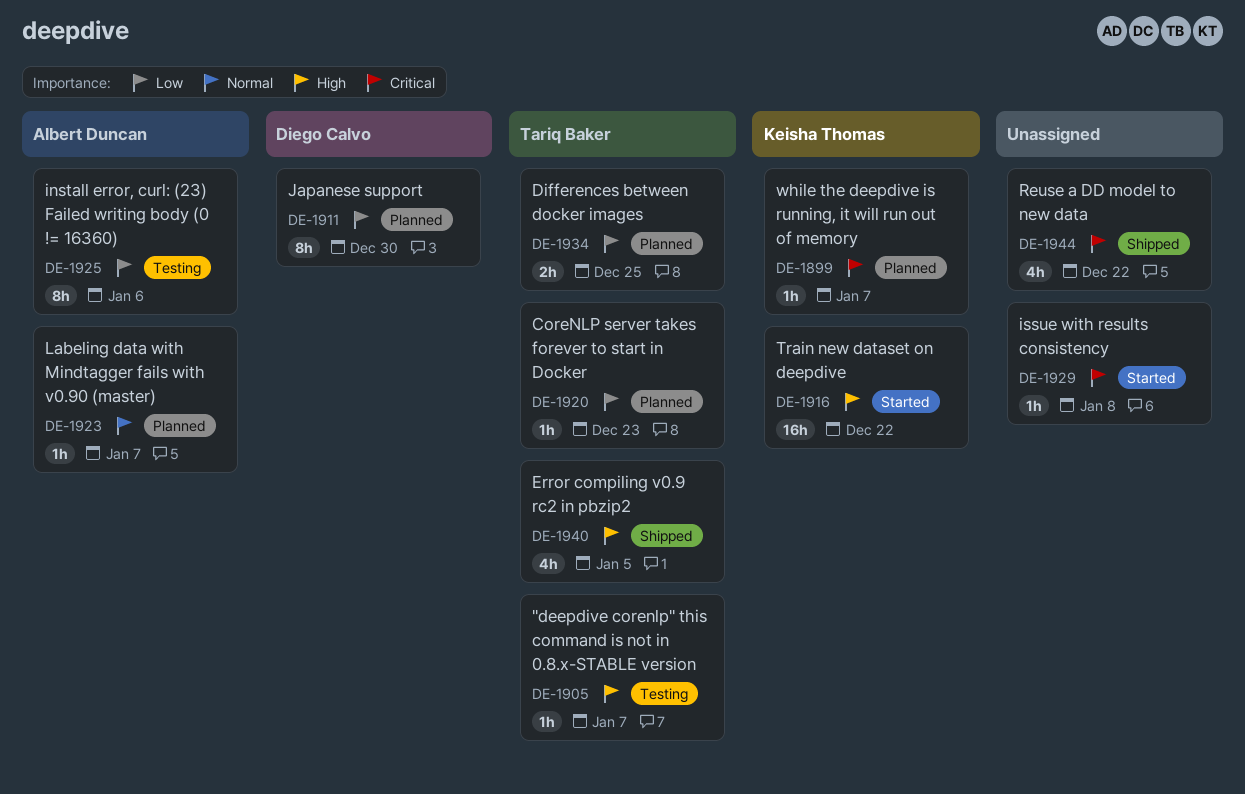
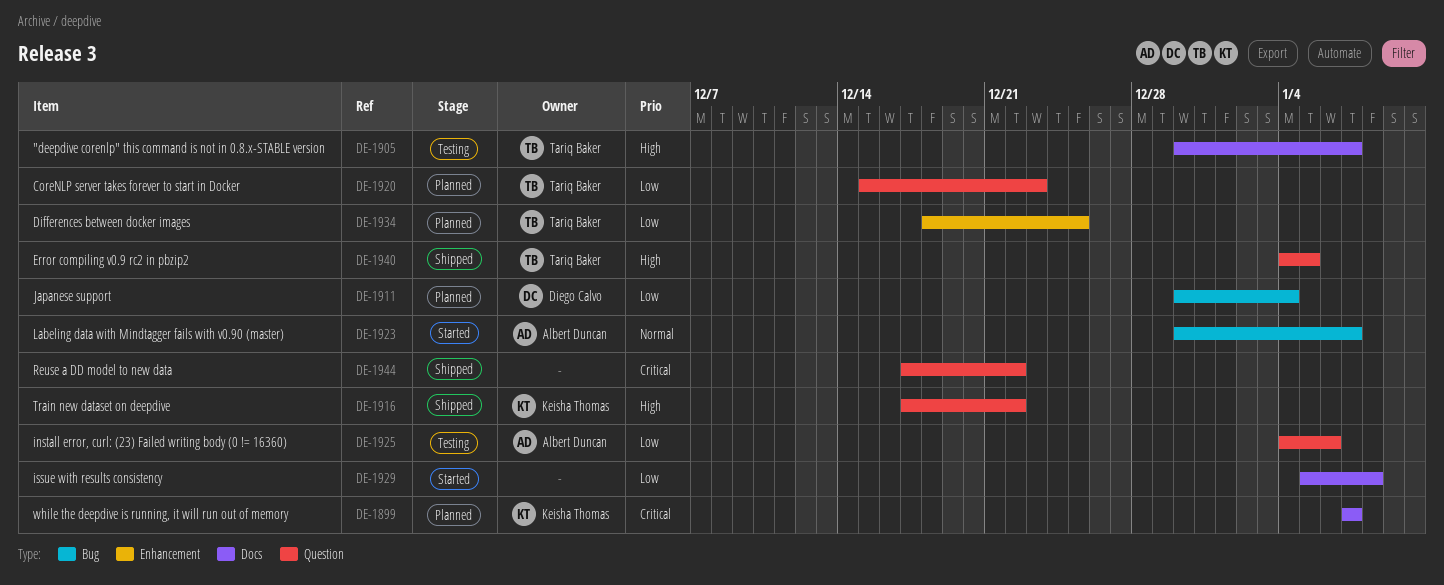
DE-1911, due: Dec 30 -> Jan 4
DE-1916, status: Started -> Shipped
DE-1923, status: Planned -> Started
DE-1929, priority: Critical -> Low

